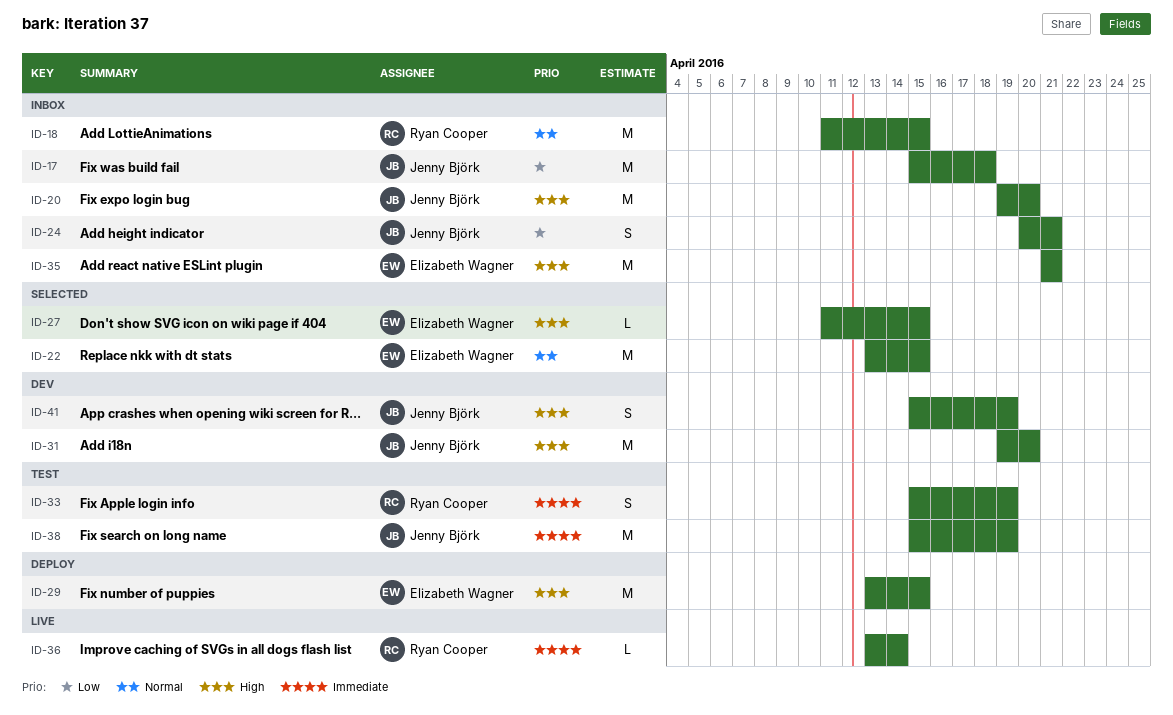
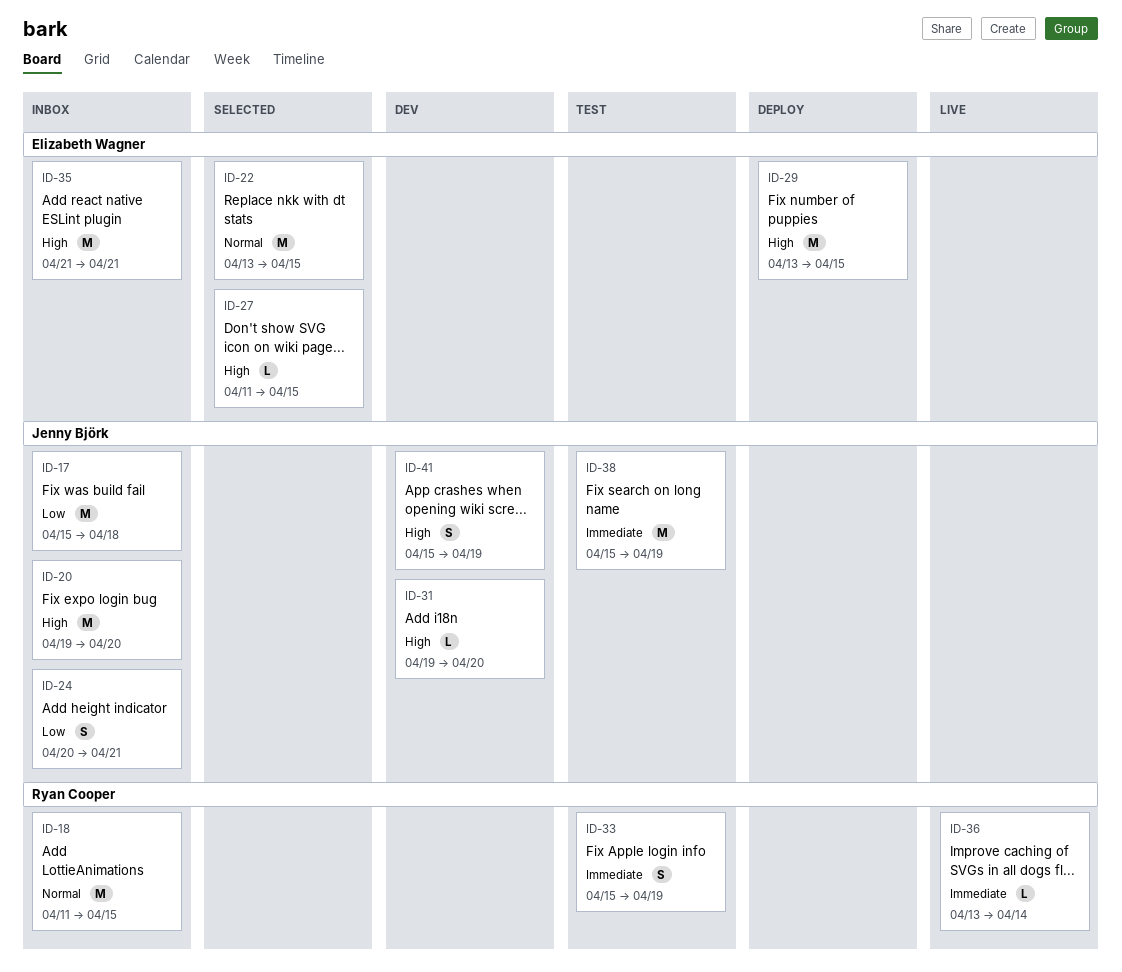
ID-31, estimate: M -> L

